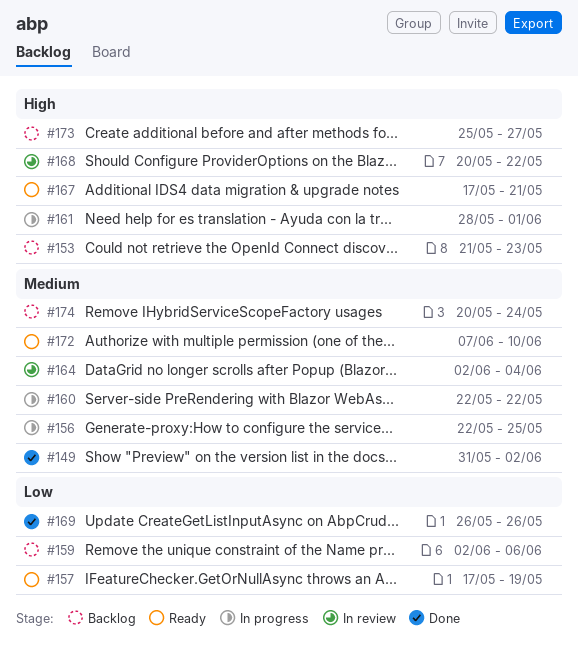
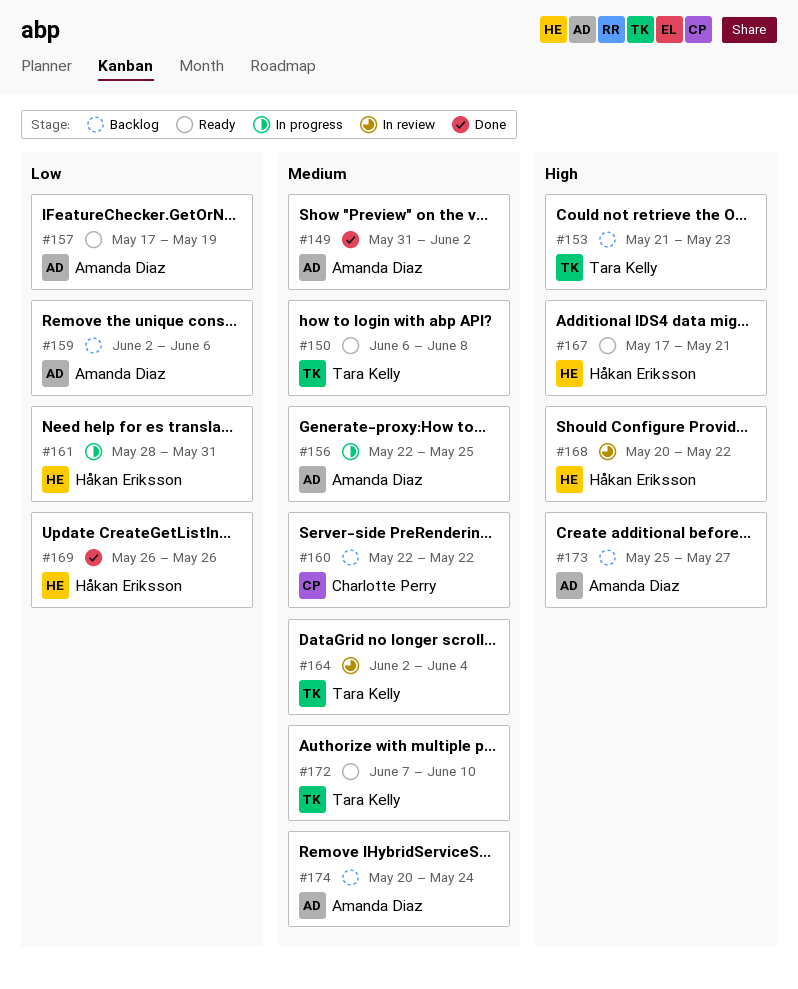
#150: none -> present
#160, status: In progress -> Backlog
#161, priority: High -> Low
#161, due: Jun 1 -> May 31

